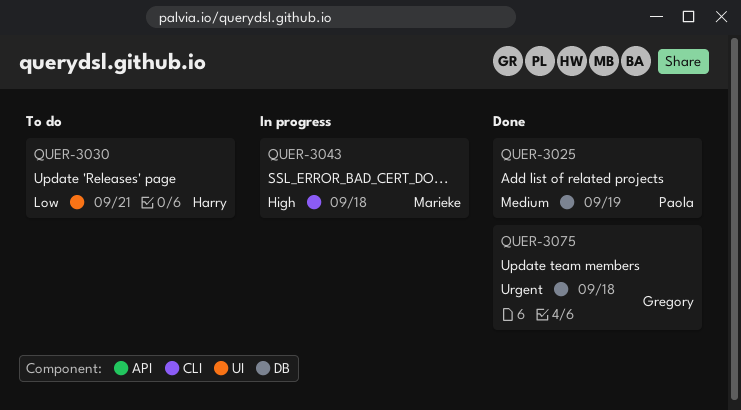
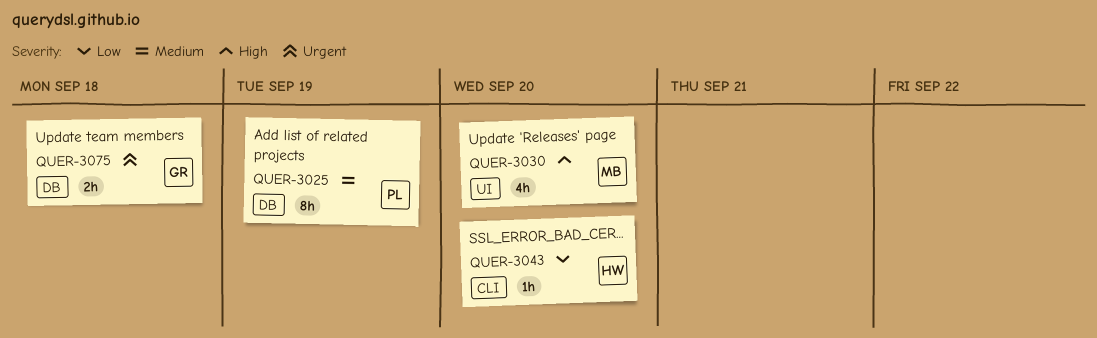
QUER-3030, owner: Harry -> Marieke
QUER-3030, priority: Low -> High
QUER-3030, due: Sep 21 -> Sep 20
QUER-3043, owner: Marieke -> Harry
QUER-3043, priority: High -> Low
QUER-3043, due: Sep 18 -> Sep 20

